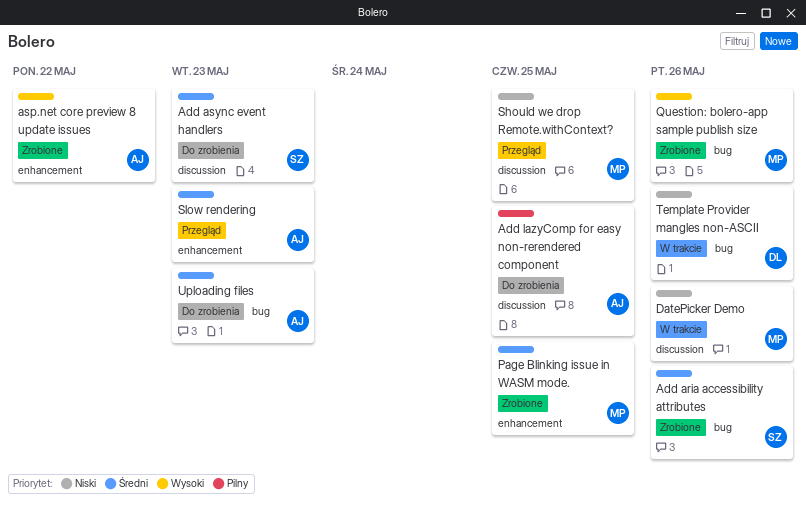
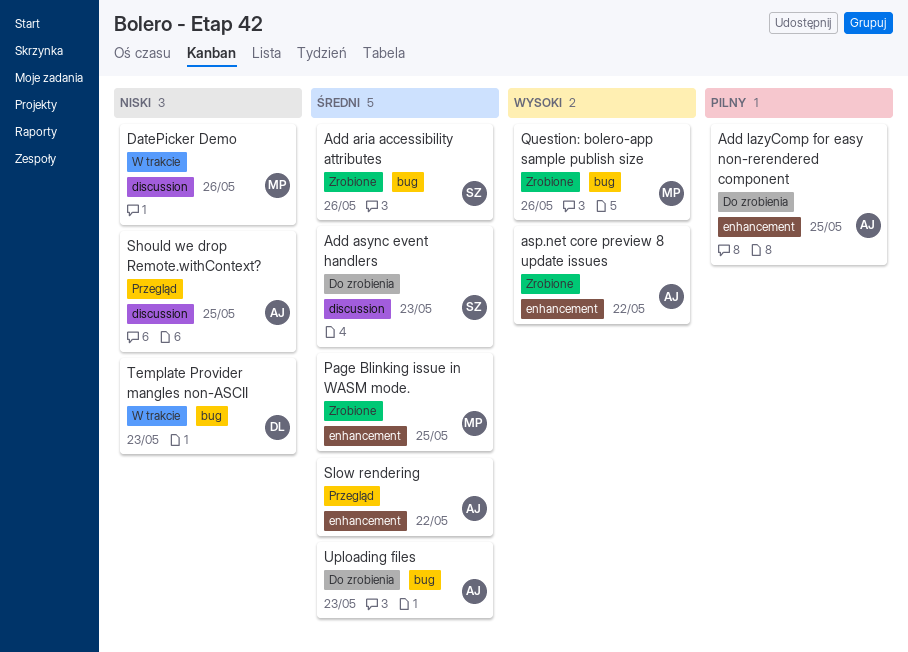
Add lazyComp for easy non-rerendered component, label: discussion -> enhancement
Should we drop Remote.withContext?, owner: MP -> AJ
Slow rendering, due: May 23 -> May 22
Template Provider mangles non-ASCII, due: May 26 -> May 23

